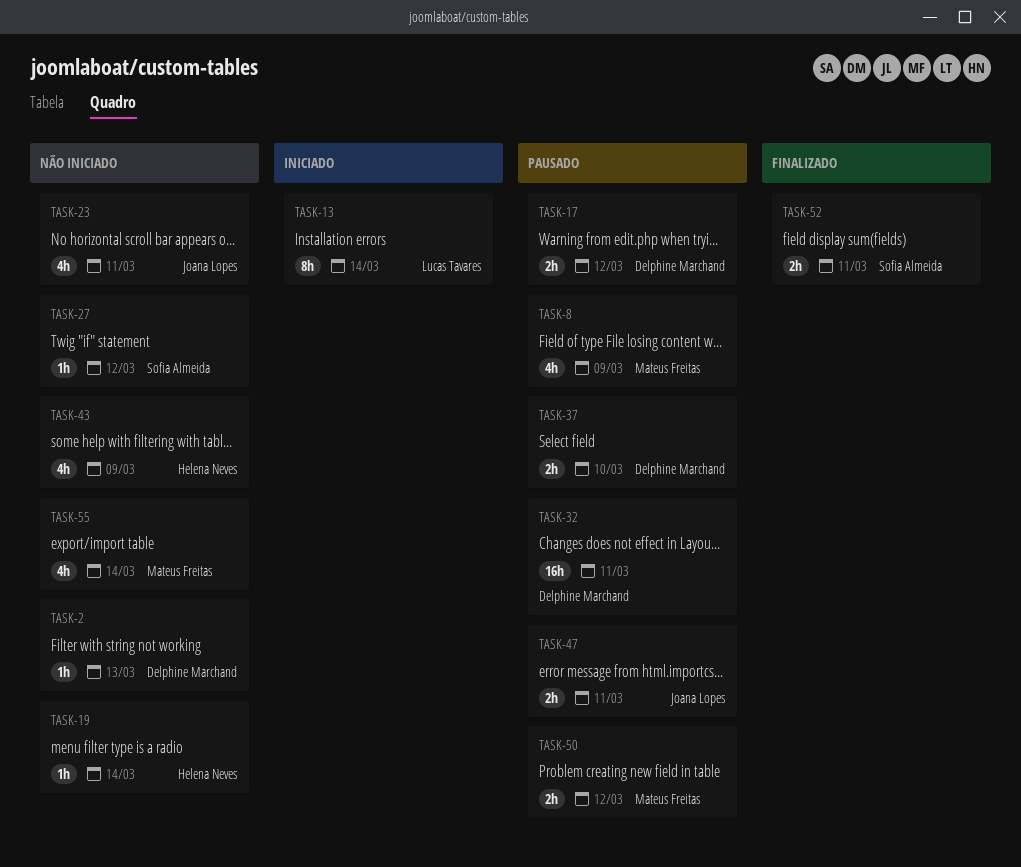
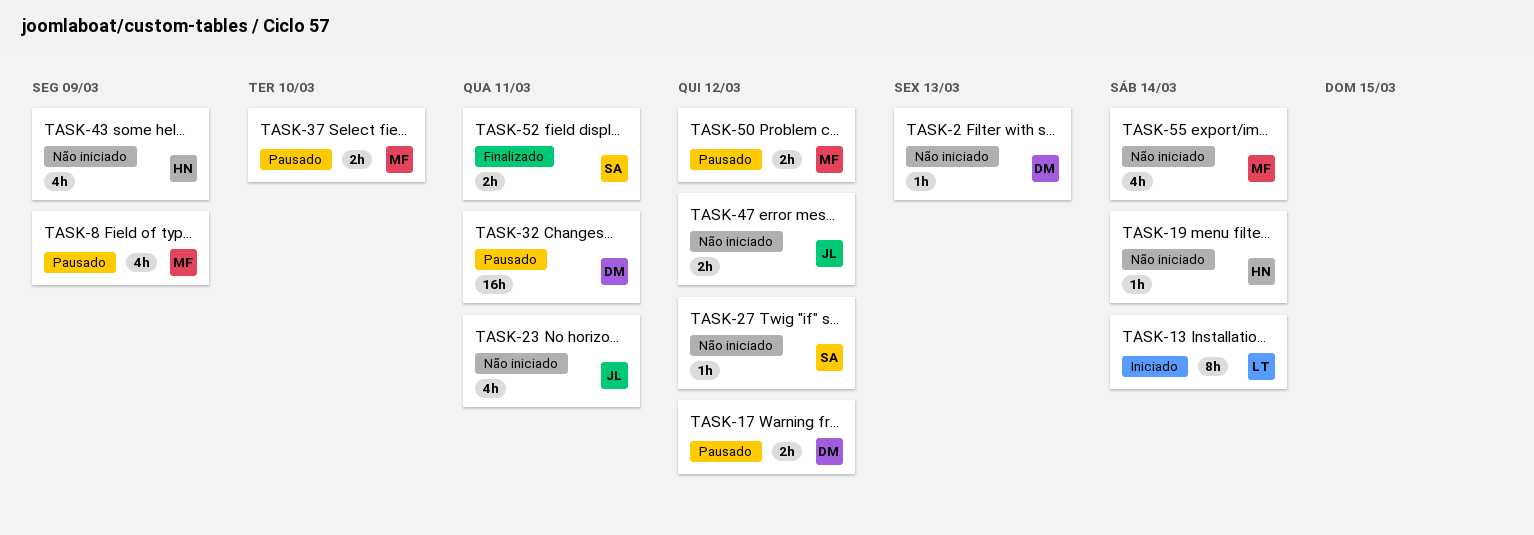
TASK-37, owner: Delphine Marchand -> Mateus Freitas
TASK-47, status: Pausado -> Não iniciado
TASK-47, due: Mar 11 -> Mar 12

